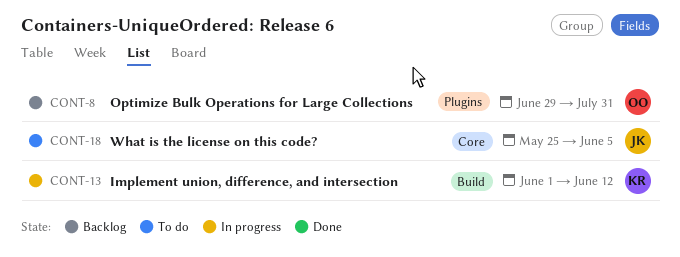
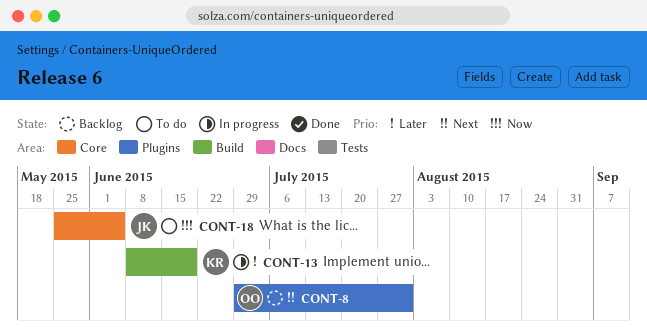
CONT-13, start: Jun 1 -> Jun 8
CONT-13, due: Jun 12 -> Jun 19

